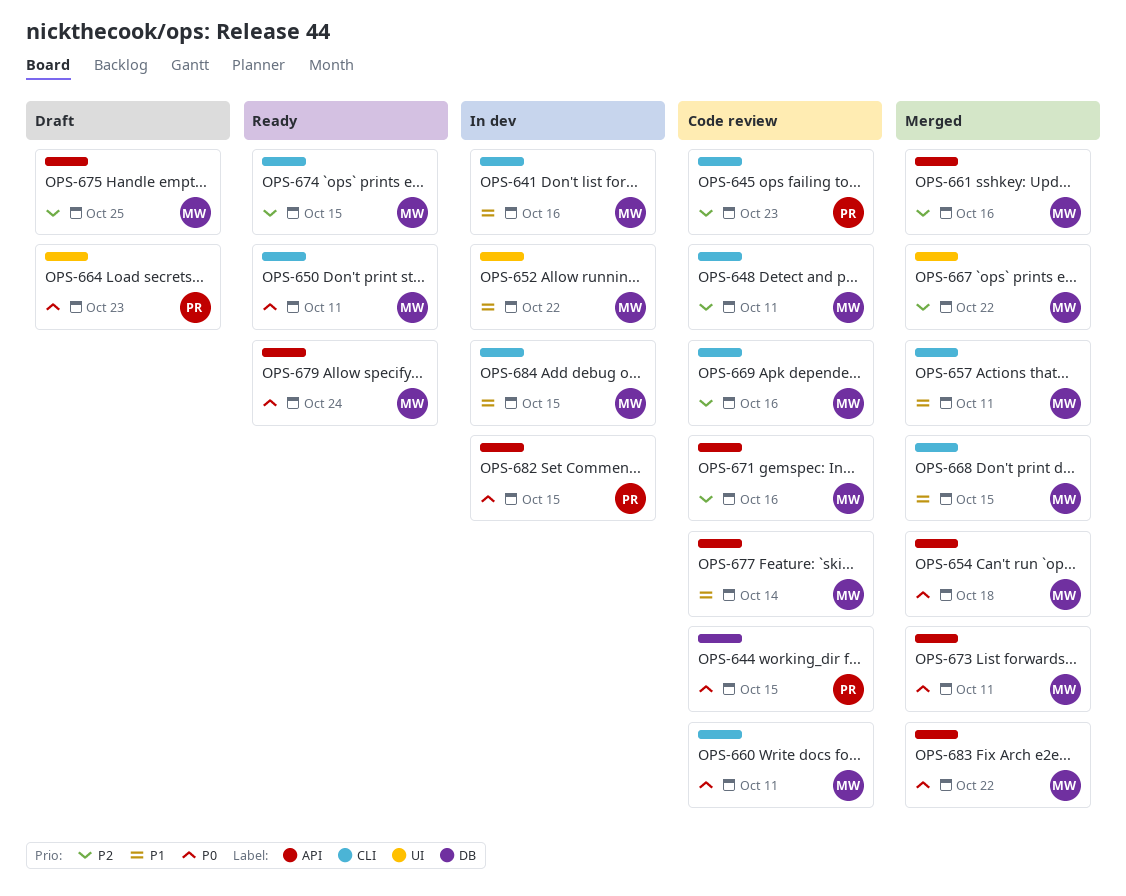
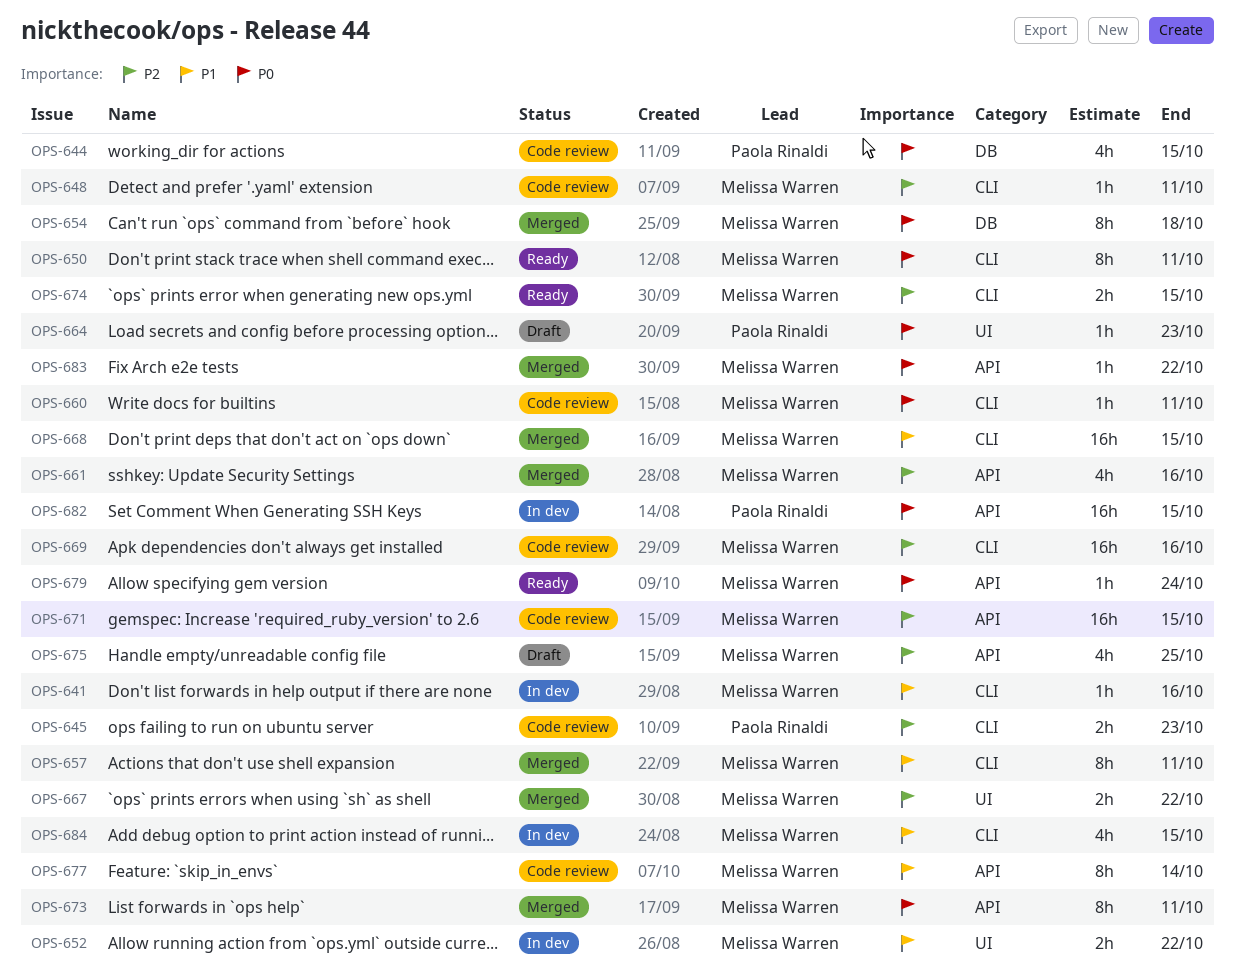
OPS-654, label: API -> DB
OPS-671, due: Oct 16 -> Oct 15

